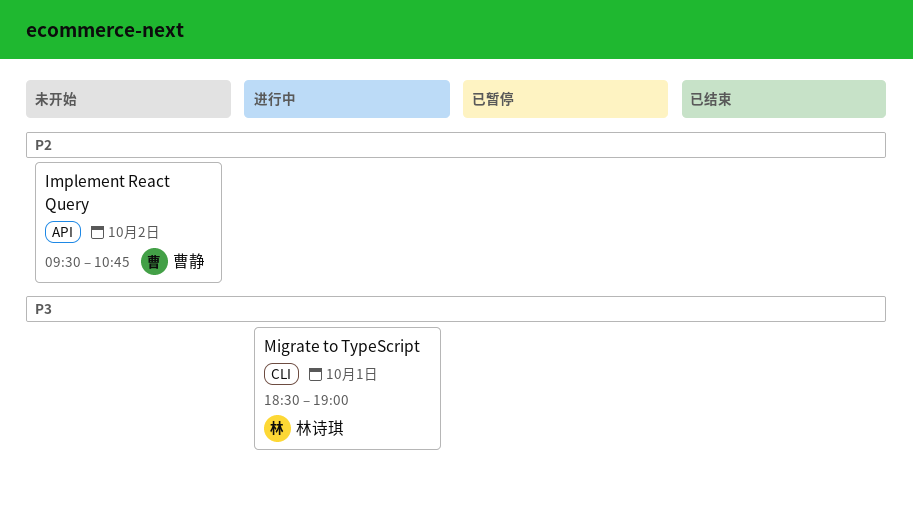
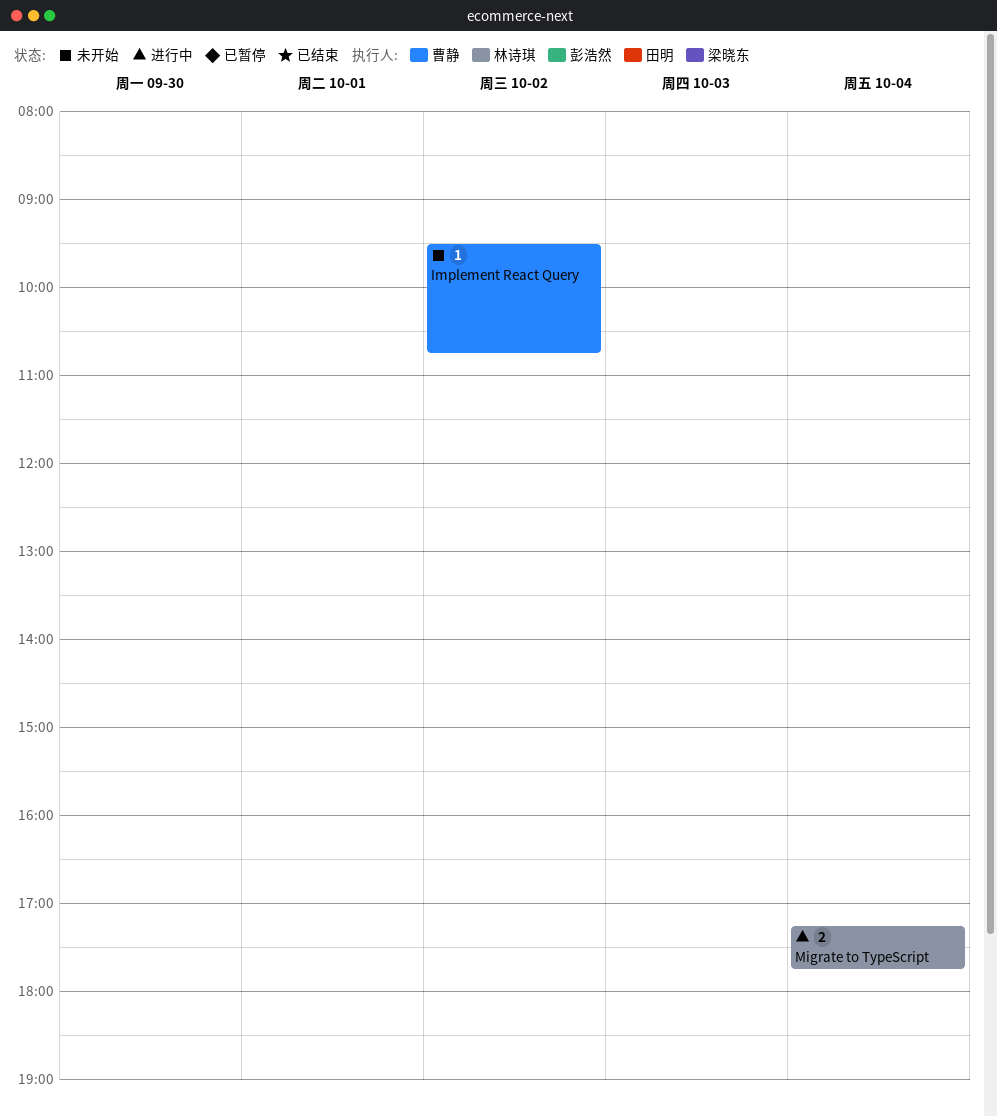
Migrate to TypeScript, day: Oct 1 -> Oct 4
Migrate to TypeScript, begins: 18:30 -> 17:15
Migrate to TypeScript, ends: 19:00 -> 17:45

